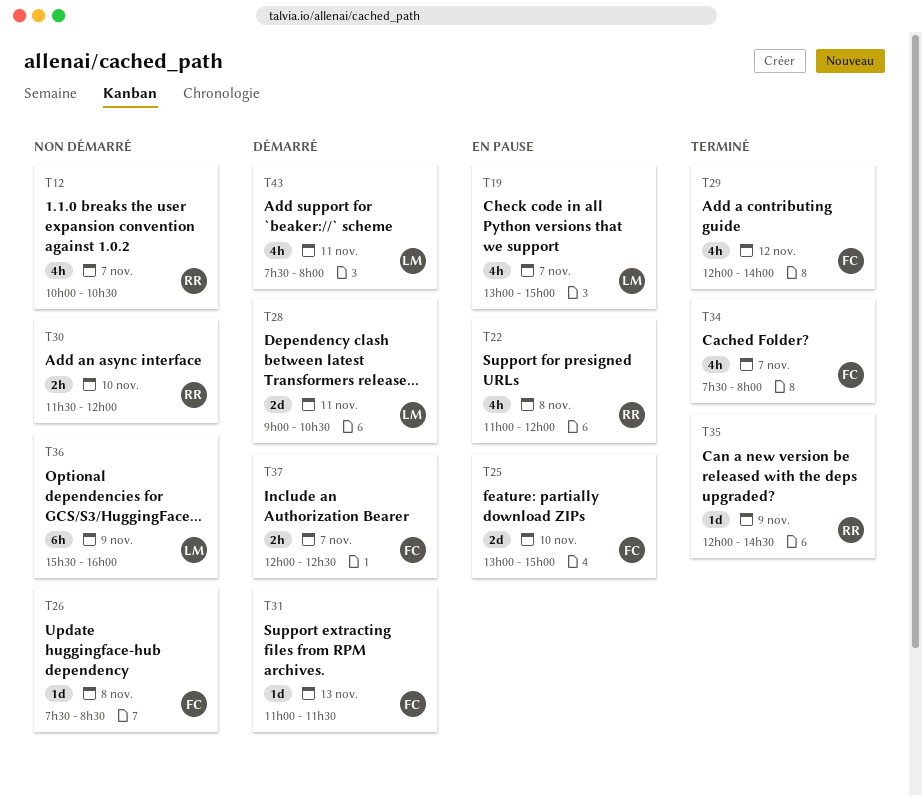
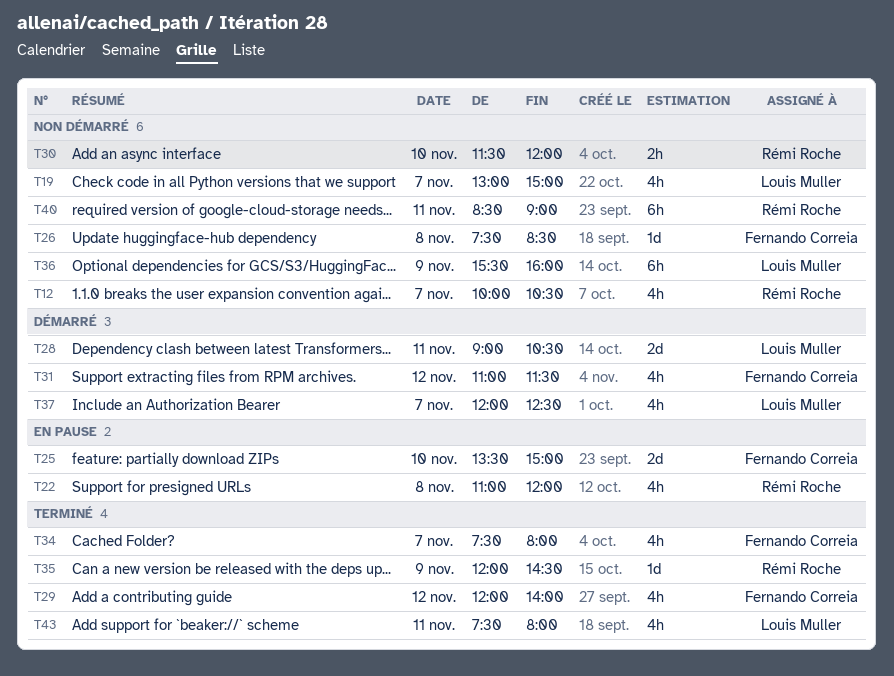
T19, status: En pause -> Non démarré
T25, begins: 13:00 -> 13:30
T31, estimate: 1d -> 4h
T31, day: Nov 13 -> Nov 12
T37, owner: Fernando Correia -> Louis Muller
T37, estimate: 2h -> 4h
T40: none -> present
T43, status: Démarré -> Terminé

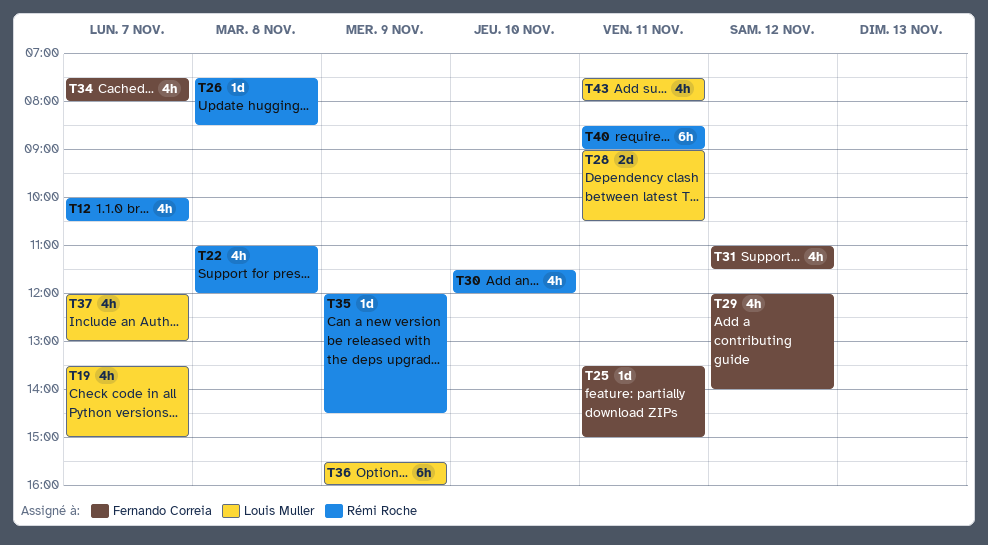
T19, begins: 13:00 -> 13:30
T25, estimate: 2d -> 1d
T25, day: Nov 10 -> Nov 11
T26, owner: Fernando Correia -> Rémi Roche
T30, estimate: 2h -> 4h
T37, ends: 12:30 -> 13:00

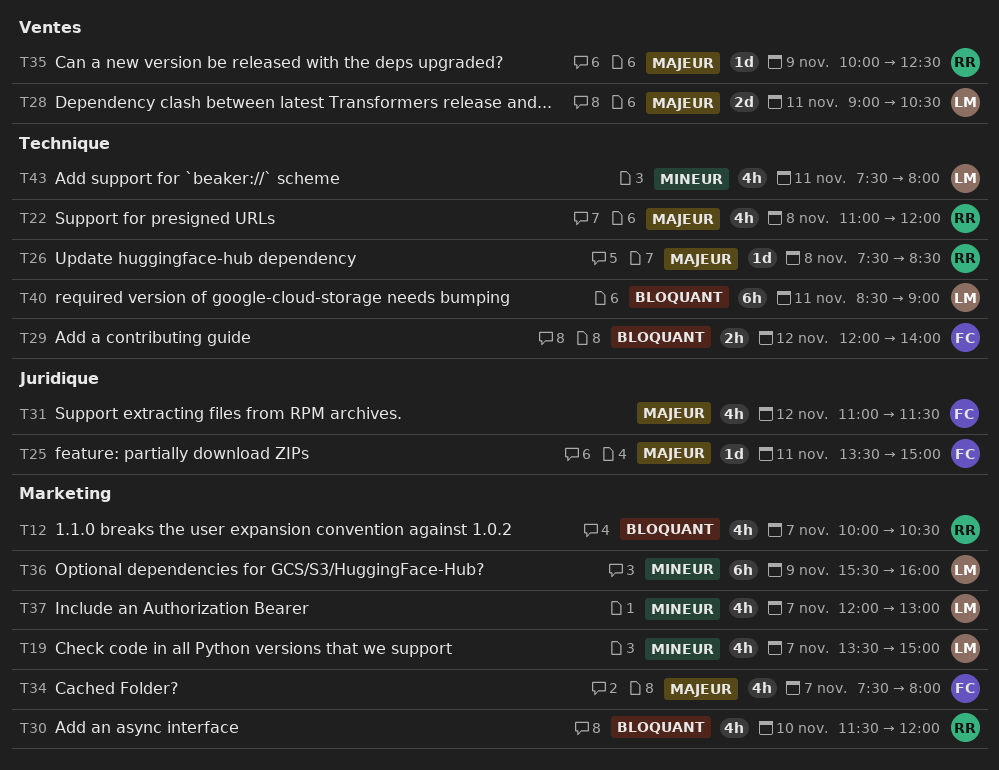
T29, estimate: 4h -> 2h
T35, begins: 12:00 -> 10:00
T35, ends: 14:30 -> 12:30
T40, owner: Rémi Roche -> Louis Muller

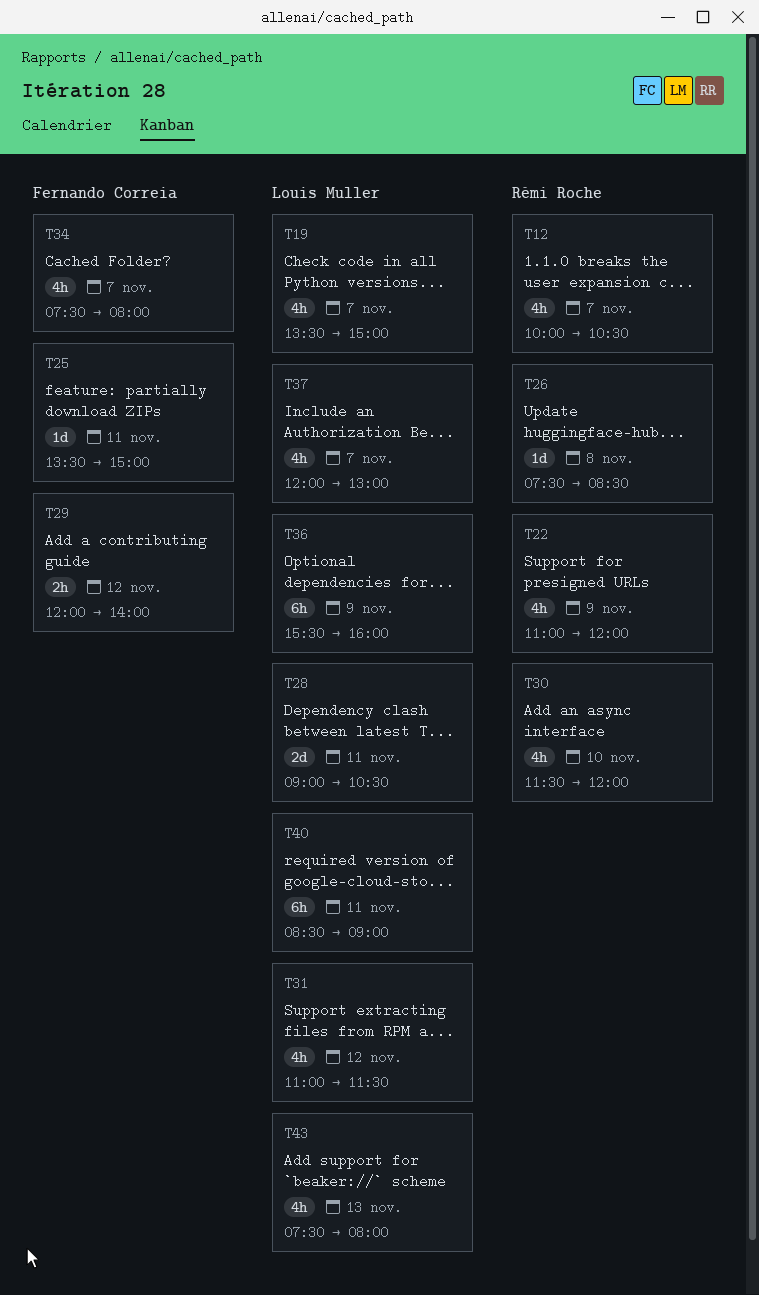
T22, day: Nov 8 -> Nov 9
T31, owner: Fernando Correia -> Louis Muller
T35: present -> none
T43, day: Nov 11 -> Nov 13

